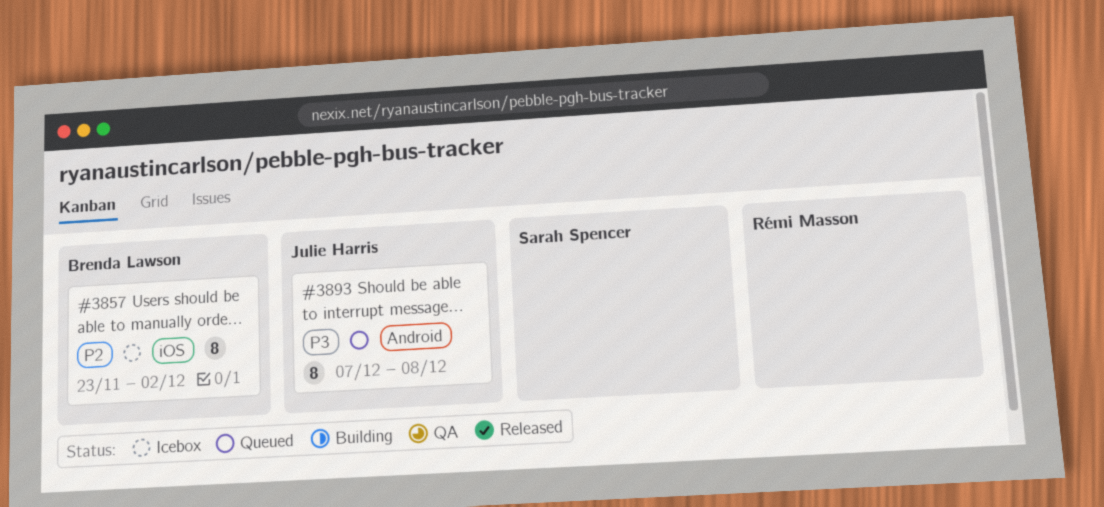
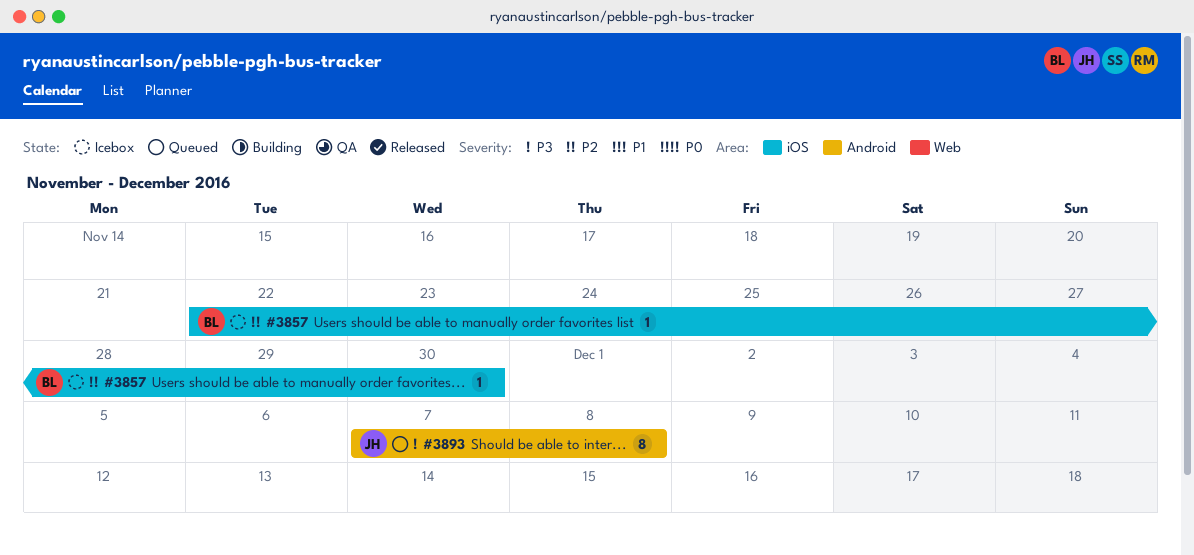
#3857, estimate: 8 -> 1
#3857, start: Nov 23 -> Nov 22
#3857, due: Dec 2 -> Nov 30

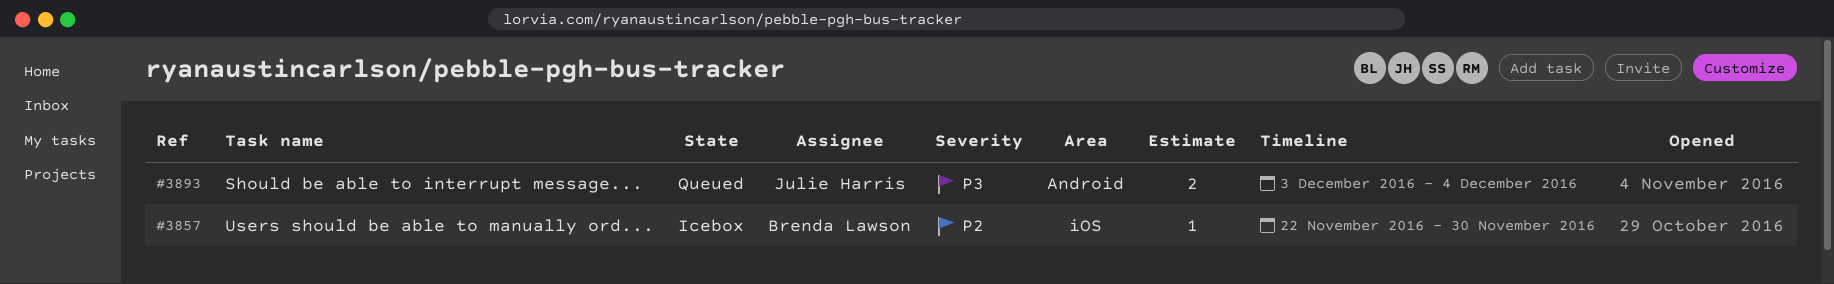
#3893, estimate: 8 -> 2
#3893, start: Dec 7 -> Dec 3
#3893, due: Dec 8 -> Dec 4

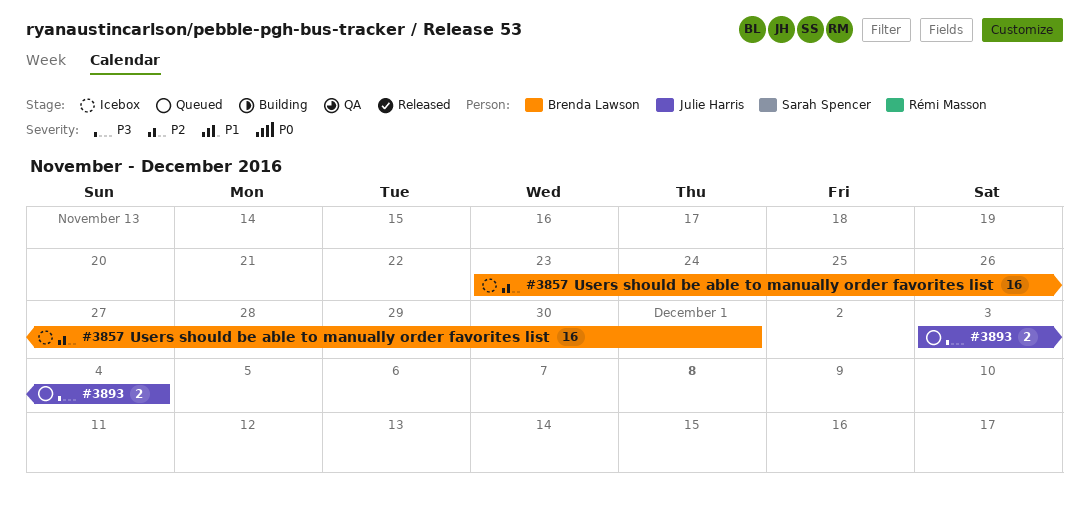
#3857, estimate: 1 -> 16
#3857, start: Nov 22 -> Nov 23
#3857, due: Nov 30 -> Dec 1

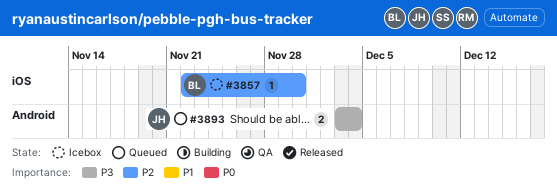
#3857, estimate: 16 -> 1
#3857, start: Nov 23 -> Nov 22
#3857, due: Dec 1 -> Nov 30

